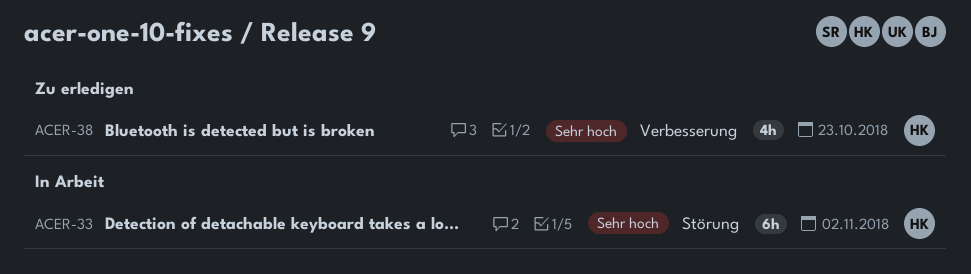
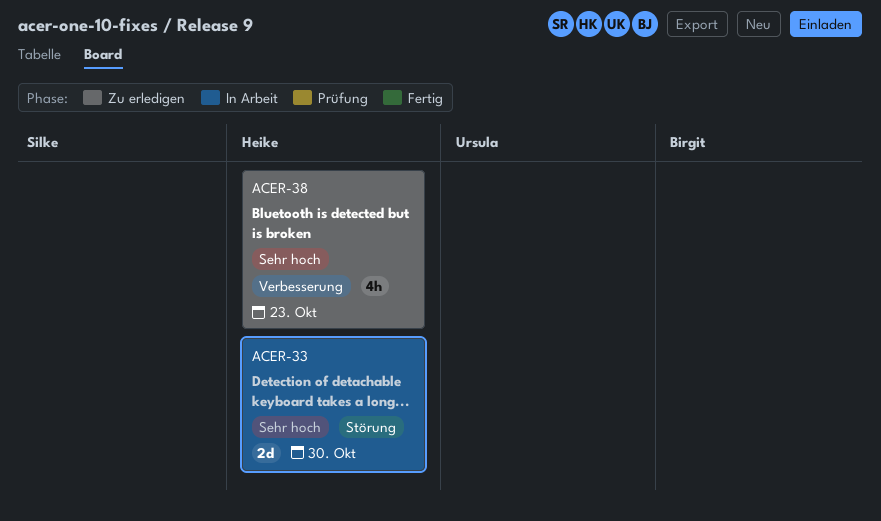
ACER-33, estimate: 6h -> 2d
ACER-33, due: Nov 2 -> Oct 30

